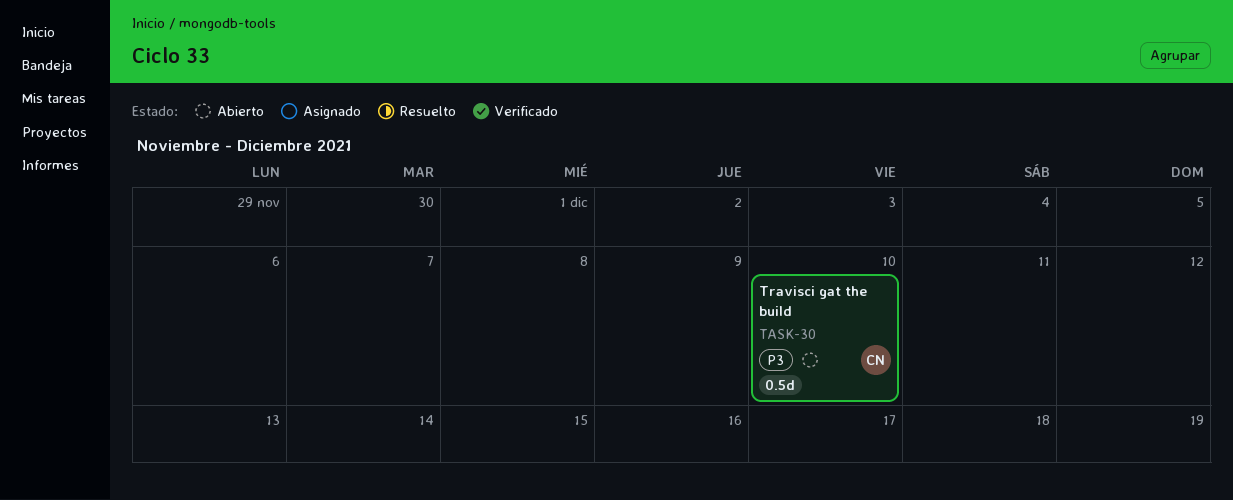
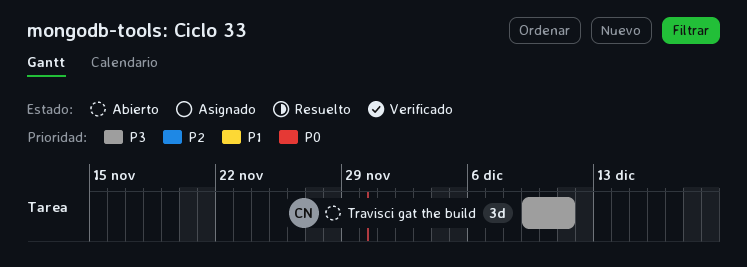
Travisci gat the build, estimate: 0.5d -> 3d
Travisci gat the build, due: Dec 10 -> Dec 11

